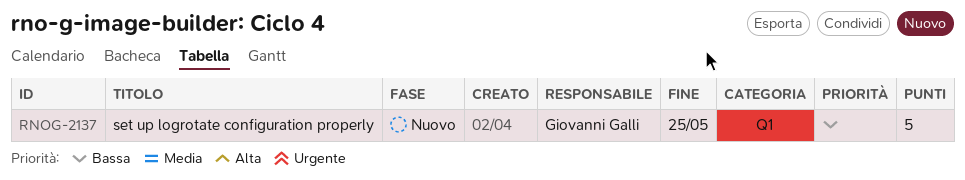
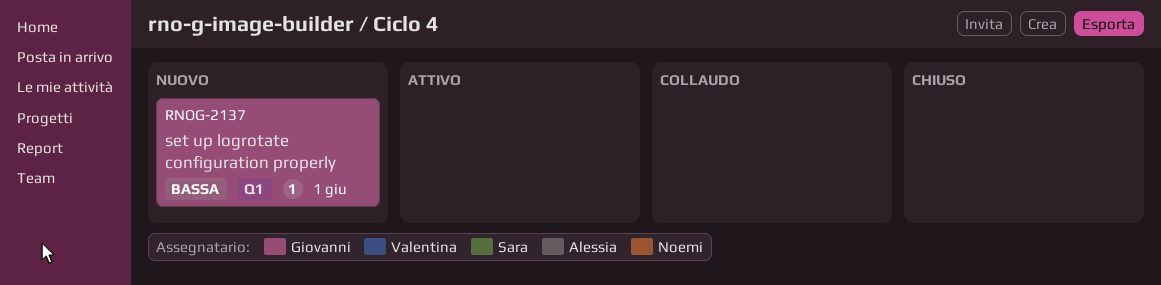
RNOG-2137, estimate: 5 -> 1
RNOG-2137, due: May 25 -> Jun 1

